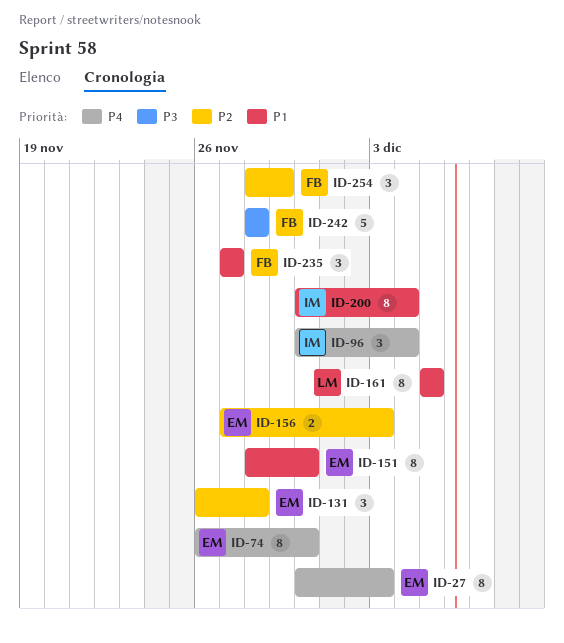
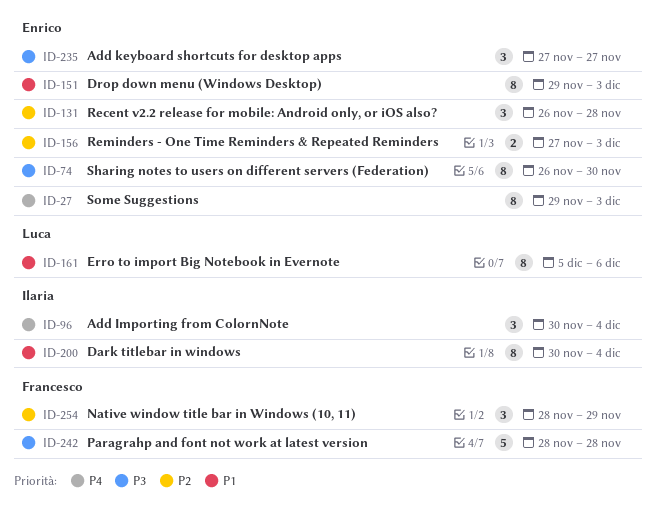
ID-27, start: Nov 30 -> Nov 29
ID-74, priority: P4 -> P3
ID-151, start: Nov 28 -> Nov 29
ID-151, due: Nov 30 -> Dec 3
ID-161, due: Dec 5 -> Dec 6
ID-235, owner: Francesco -> Enrico
ID-235, priority: P1 -> P3

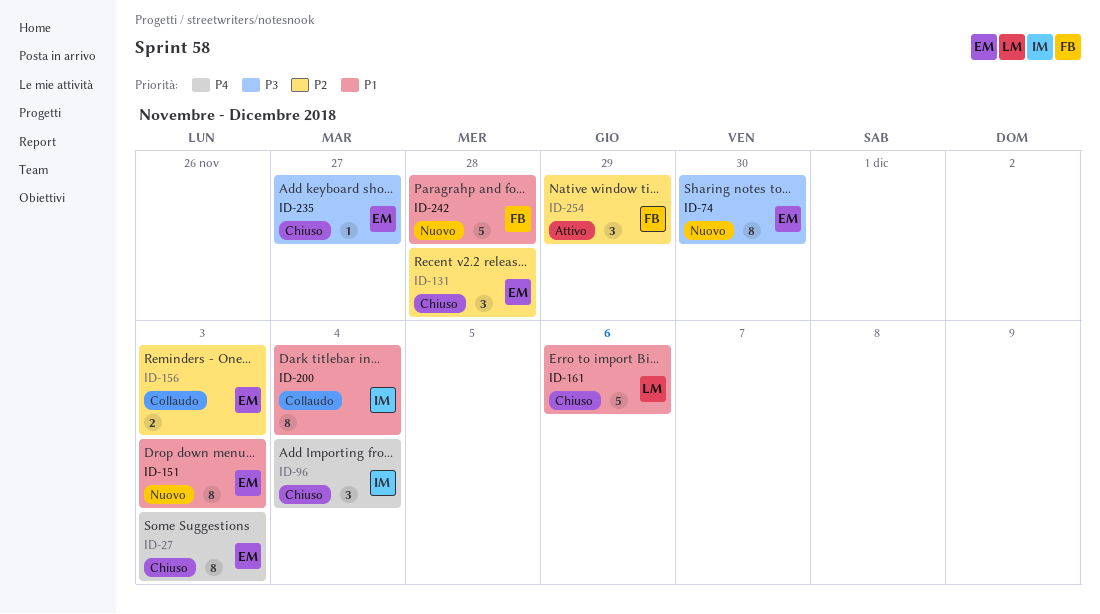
ID-161, estimate: 8 -> 5
ID-235, estimate: 3 -> 1
ID-242, priority: P3 -> P1

